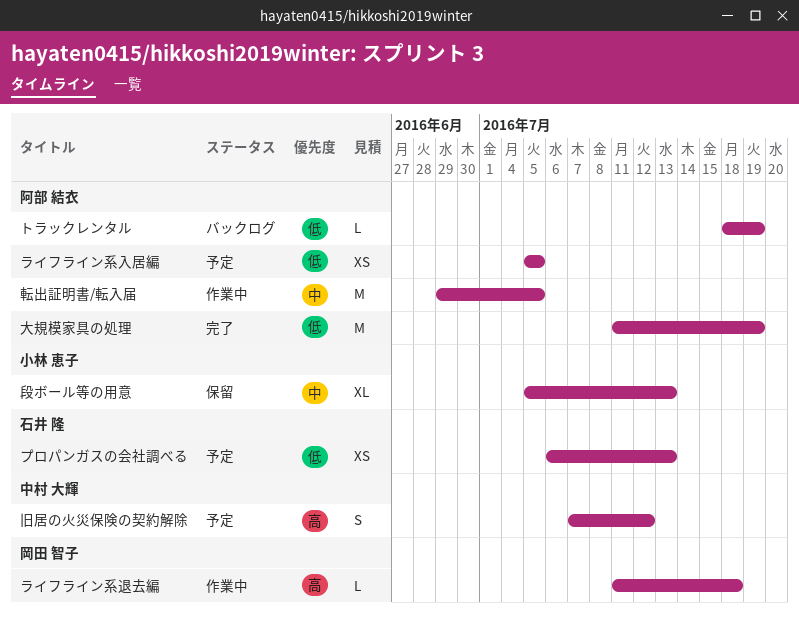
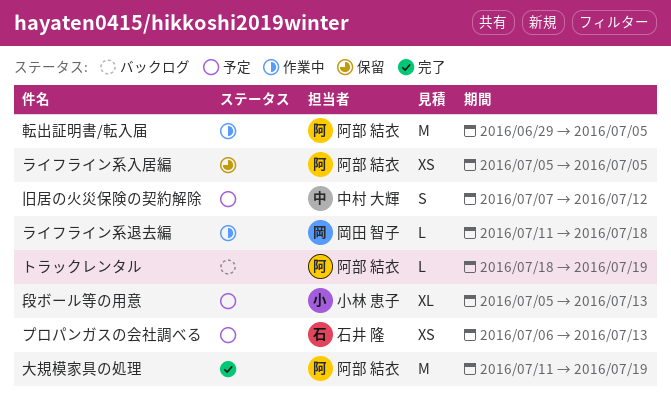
ライフライン系入居編, status: 予定 -> 保留
段ボール等の用意, status: 保留 -> 予定

